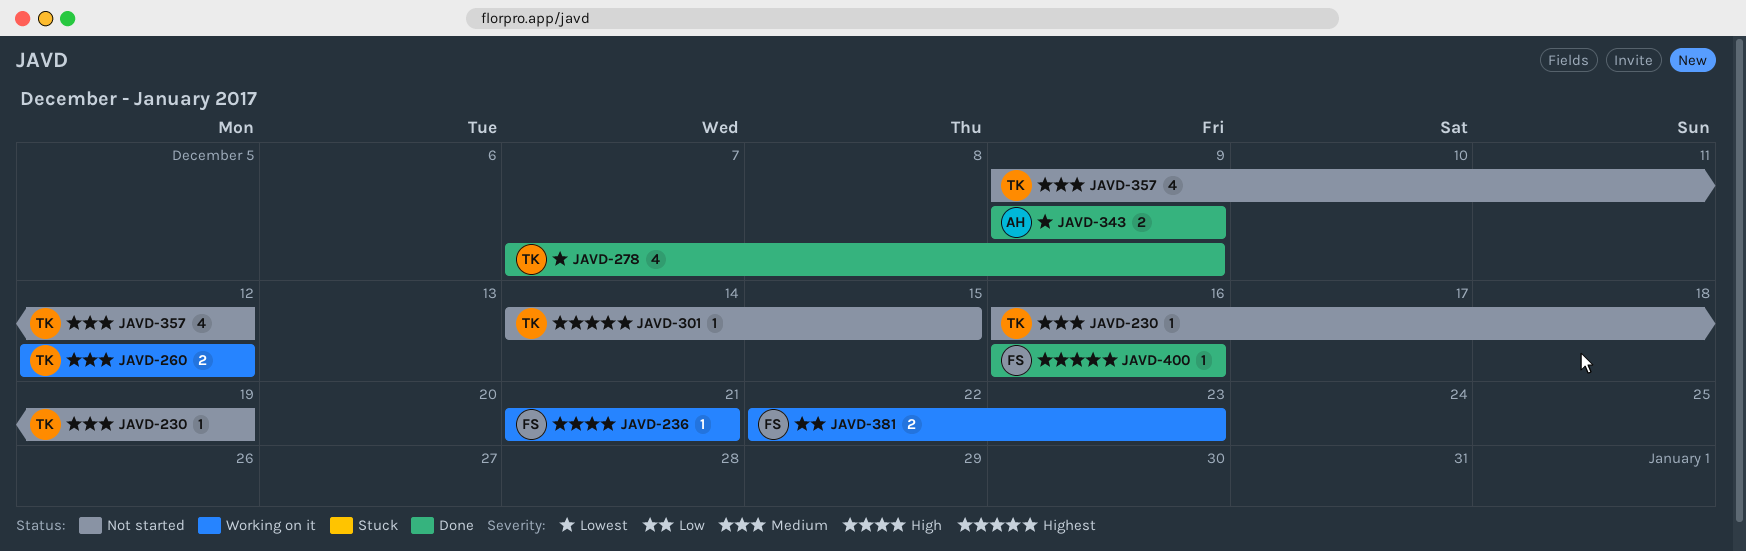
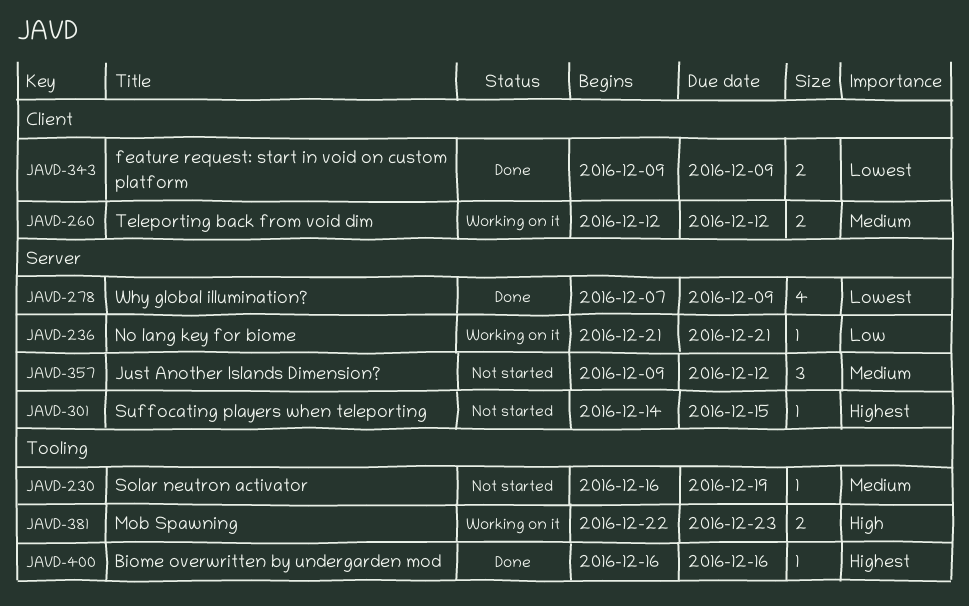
JAVD-236, priority: High -> Low
JAVD-357, estimate: 4 -> 3
JAVD-381, priority: Low -> High

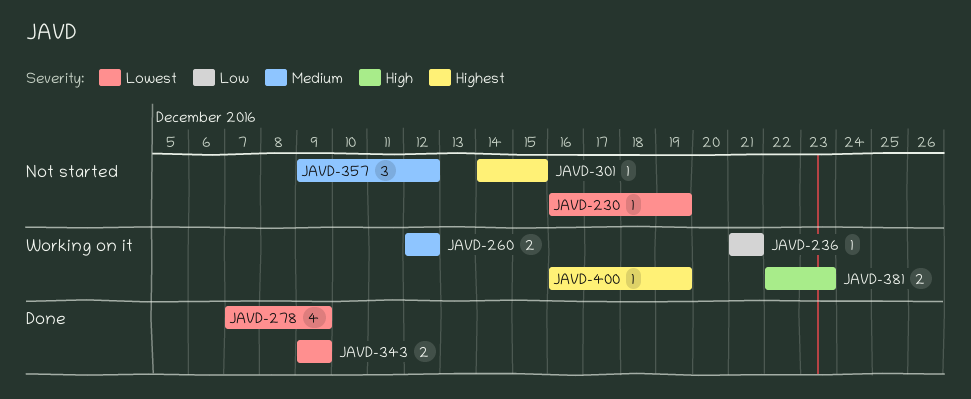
JAVD-230, priority: Medium -> Lowest
JAVD-400, status: Done -> Working on it
JAVD-400, due: Dec 16 -> Dec 19

